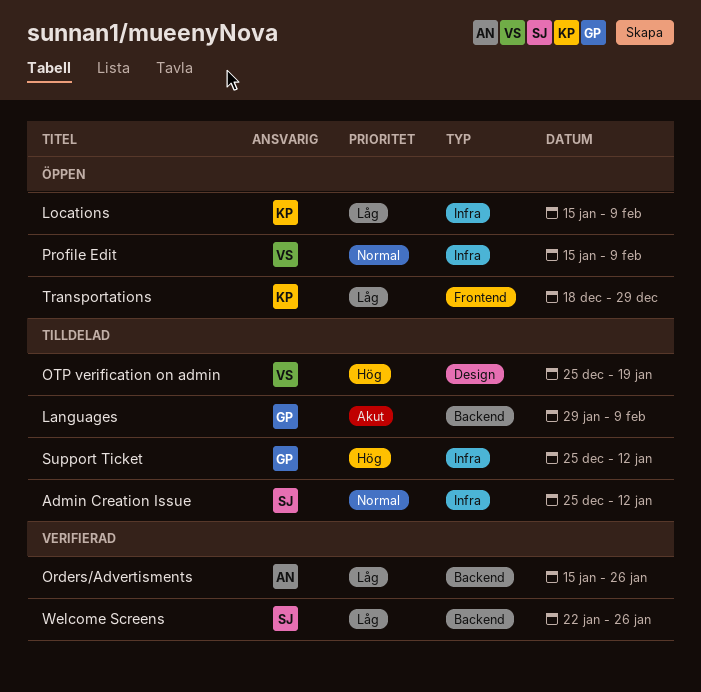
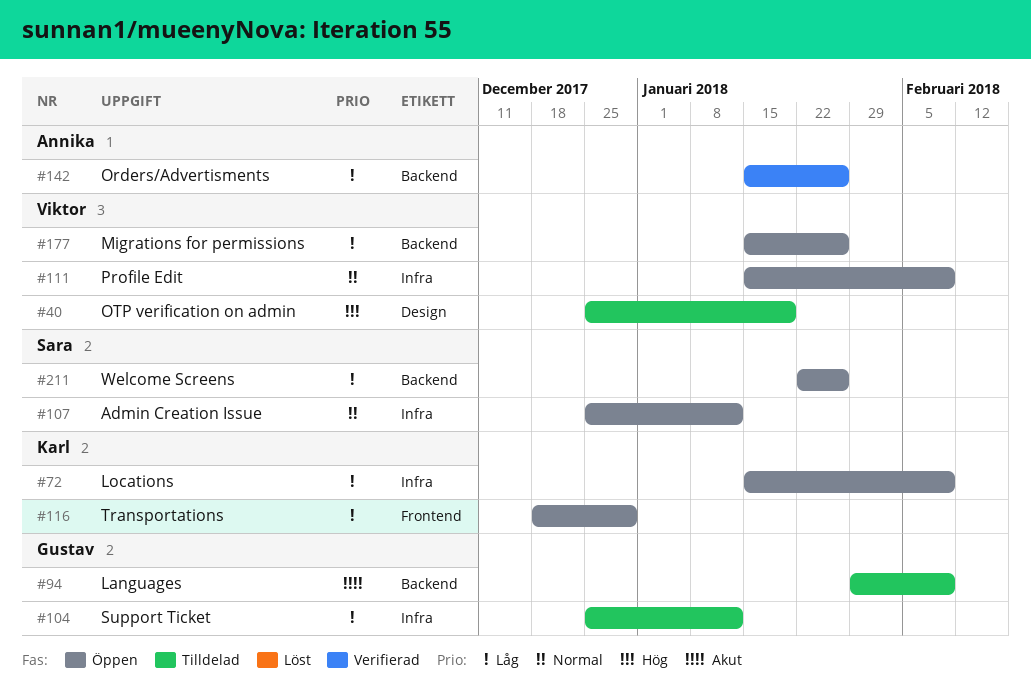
Admin Creation Issue, status: Tilldelad -> Öppen
Migrations for permissions: none -> present
Support Ticket, priority: Hög -> Låg
Welcome Screens, status: Verifierad -> Öppen

